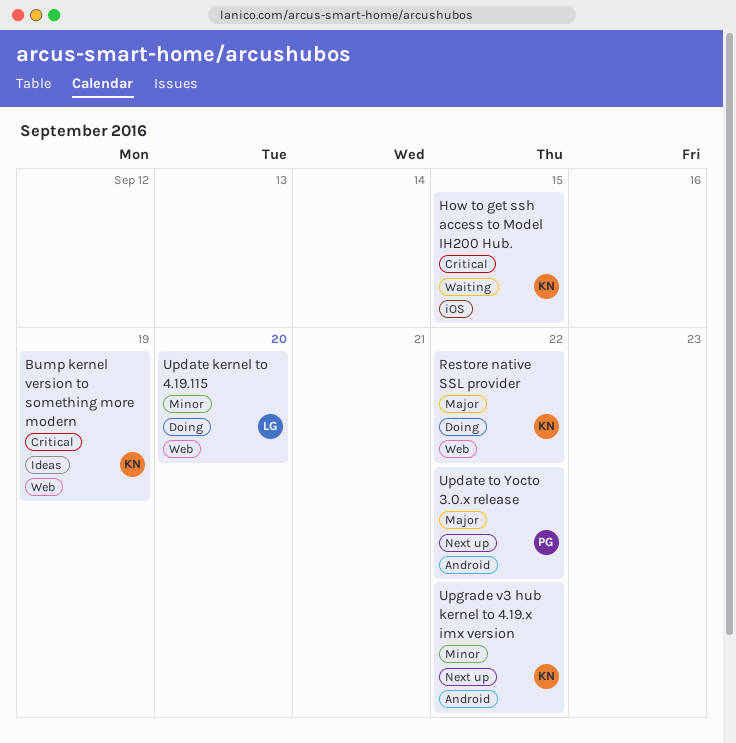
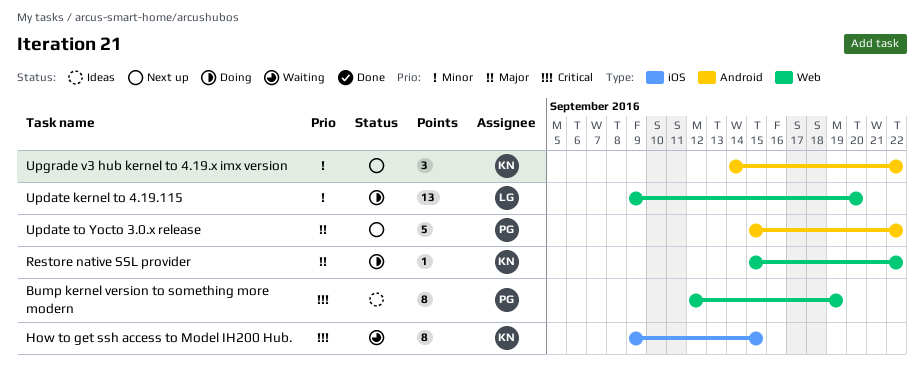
Bump kernel version to something more modern, owner: KN -> PG

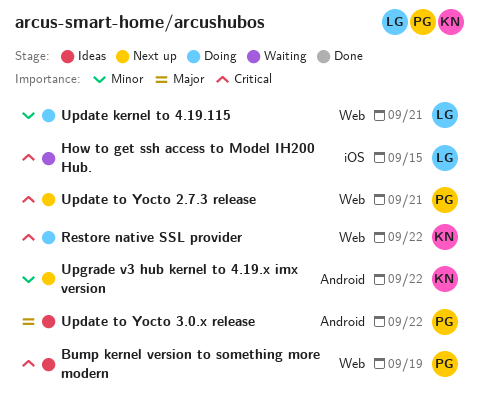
How to get ssh access to Model IH200 Hub., owner: KN -> LG
Restore native SSL provider, priority: Major -> Critical
Update kernel to 4.19.115, due: Sep 20 -> Sep 21
Update to Yocto 2.7.3 release: none -> present
Update to Yocto 3.0.x release, status: Next up -> Ideas

